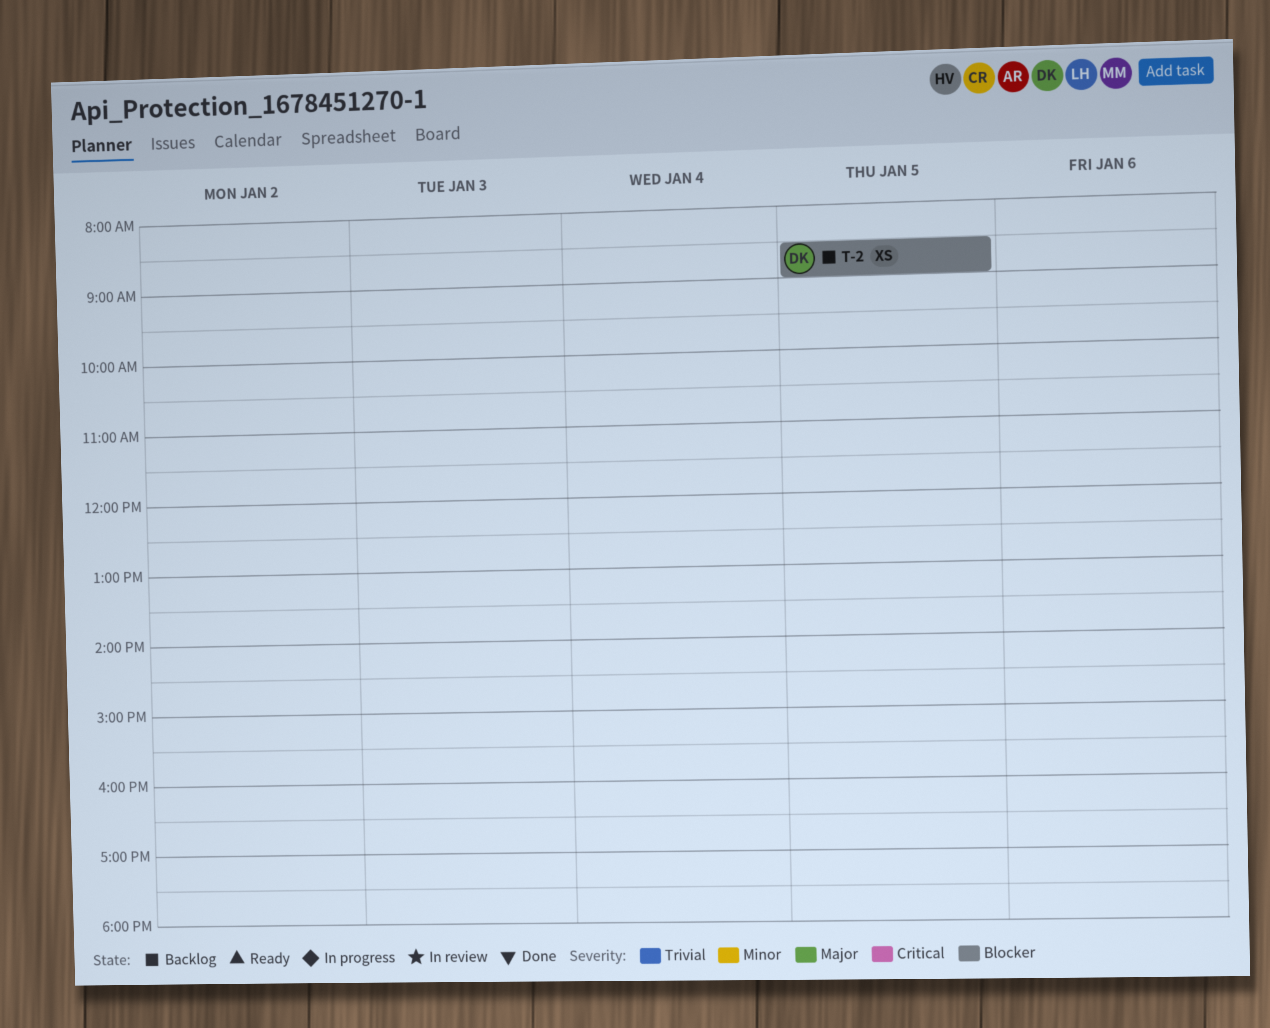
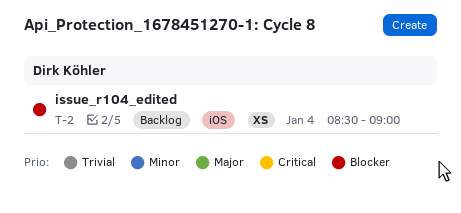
T-2, day: Jan 5 -> Jan 4

